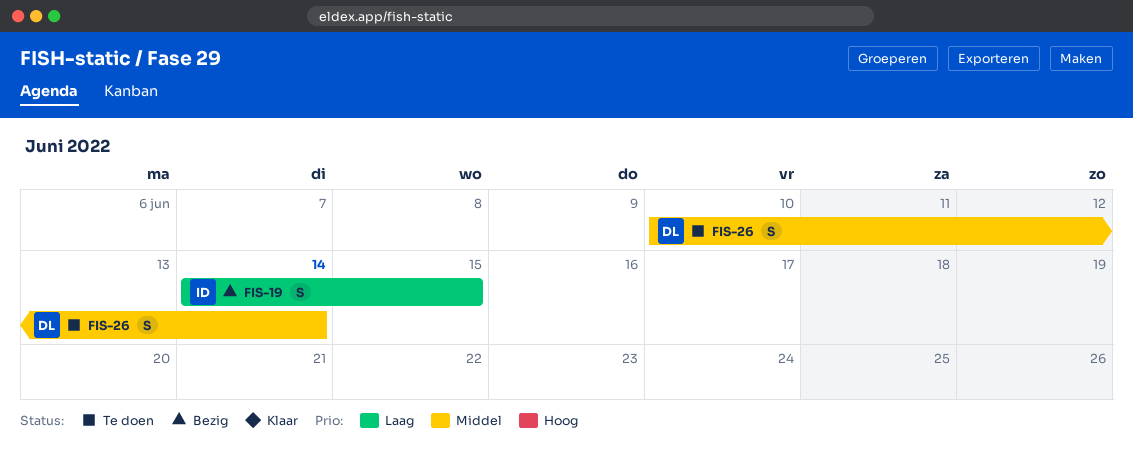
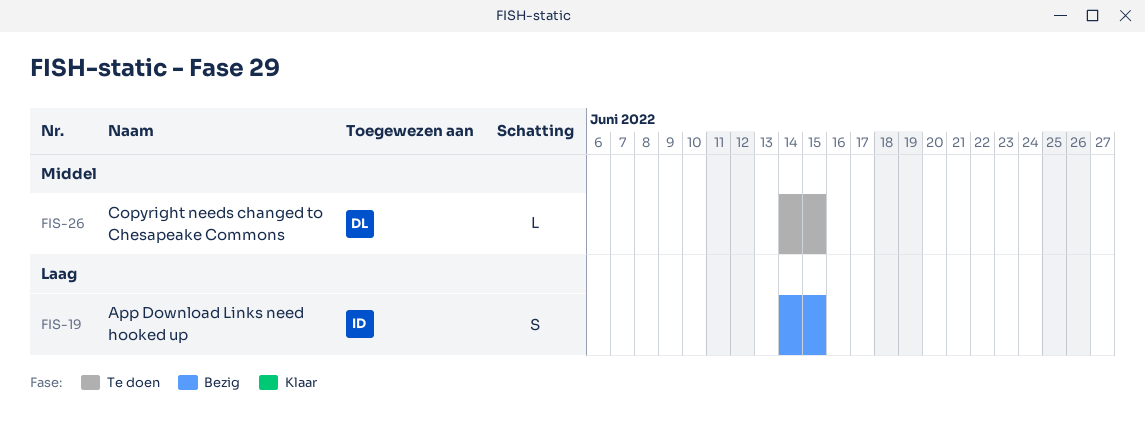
FIS-26, estimate: S -> L
FIS-26, start: Jun 10 -> Jun 14
FIS-26, due: Jun 14 -> Jun 15

